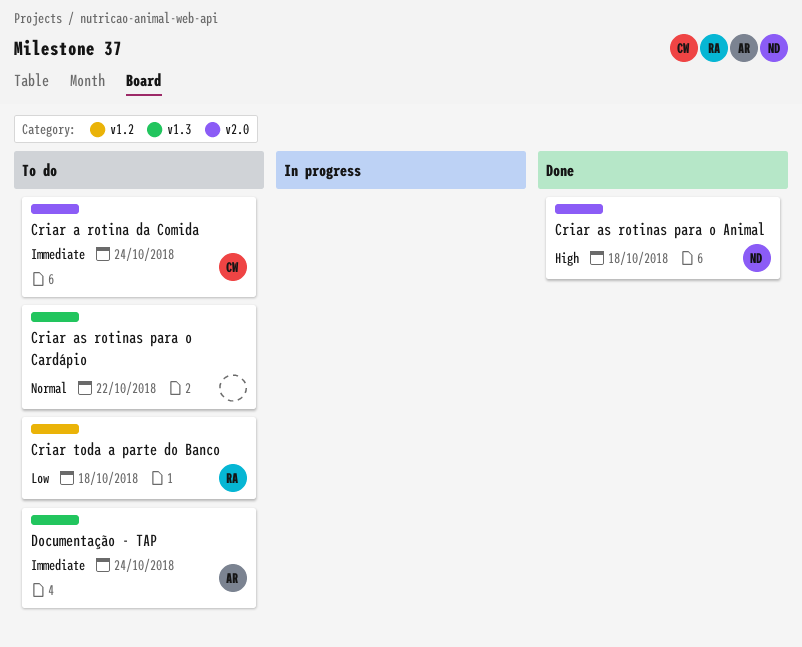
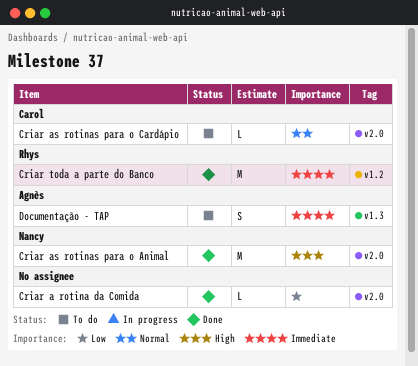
Criar a rotina da Comida, status: To do -> Done
Criar a rotina da Comida, owner: Carol -> none
Criar a rotina da Comida, priority: Immediate -> Low
Criar as rotinas para o Cardápio, owner: none -> Carol
Criar as rotinas para o Cardápio, label: v1.3 -> v2.0
Criar toda a parte do Banco, status: To do -> Done
Criar toda a parte do Banco, priority: Low -> Immediate

